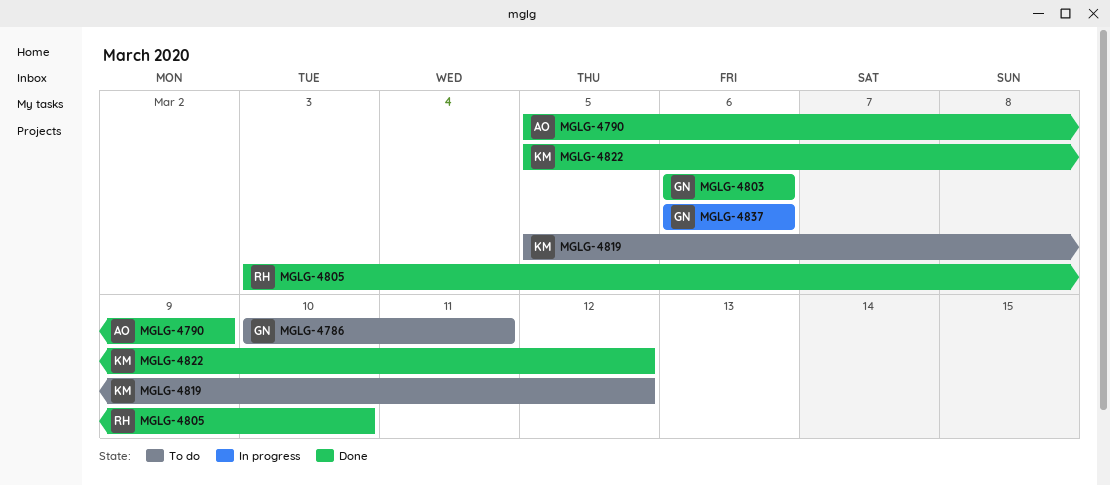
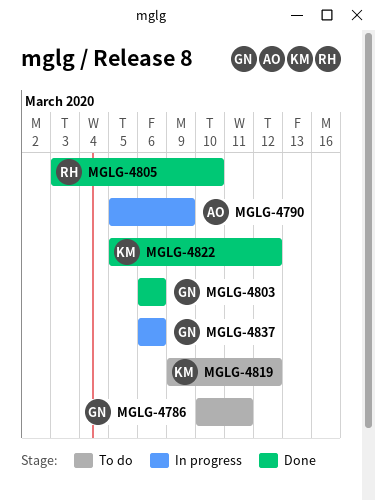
MGLG-4790, status: Done -> In progress
MGLG-4819, start: Mar 5 -> Mar 9

